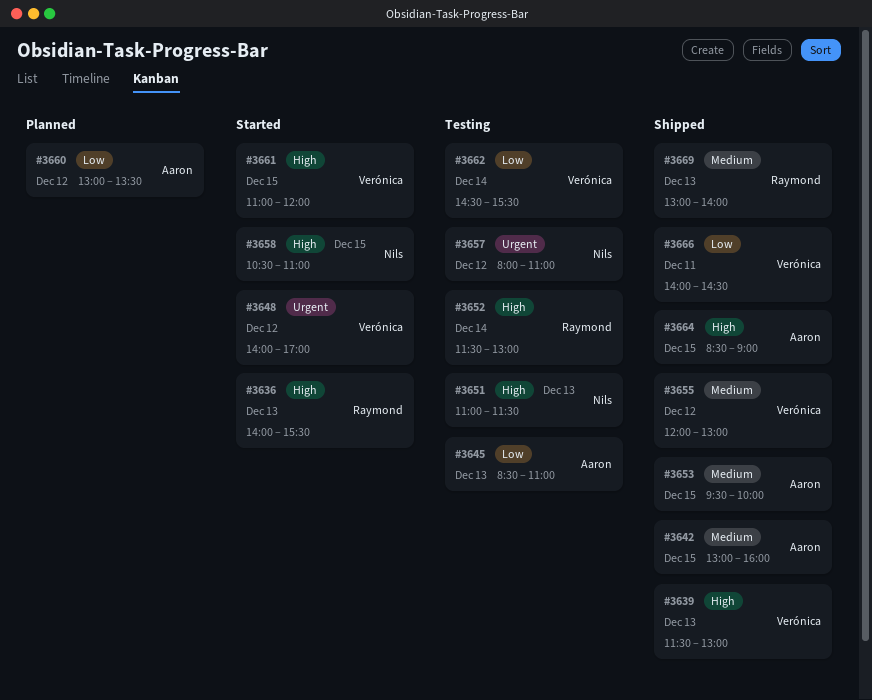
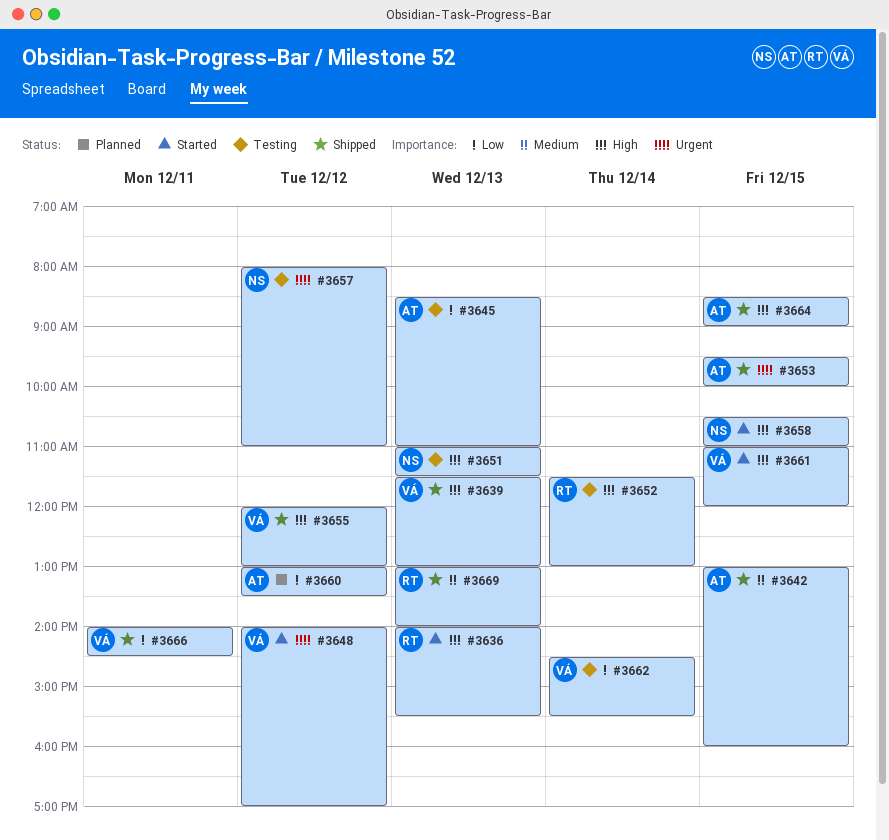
#3653, priority: Medium -> Urgent
#3655, priority: Medium -> High

